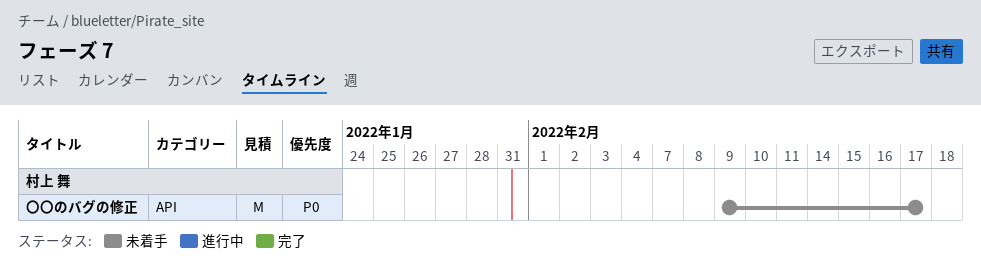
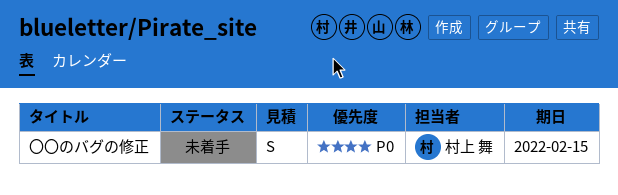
〇〇のバグの修正, estimate: M -> S
〇〇のバグの修正, due: Feb 17 -> Feb 15

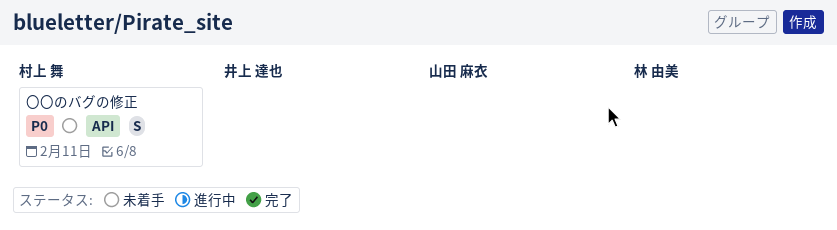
〇〇のバグの修正, due: Feb 15 -> Feb 11

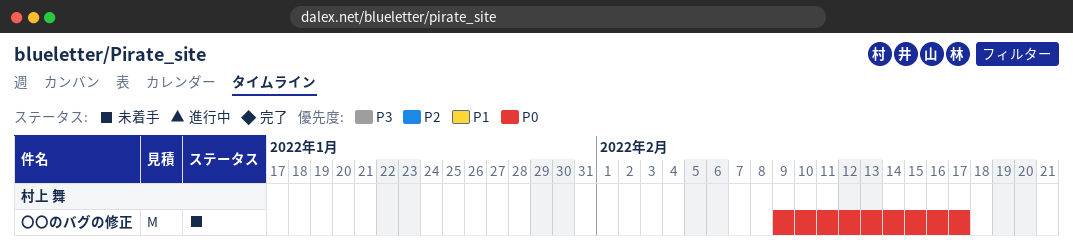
〇〇のバグの修正, estimate: S -> M
〇〇のバグの修正, due: Feb 11 -> Feb 17

